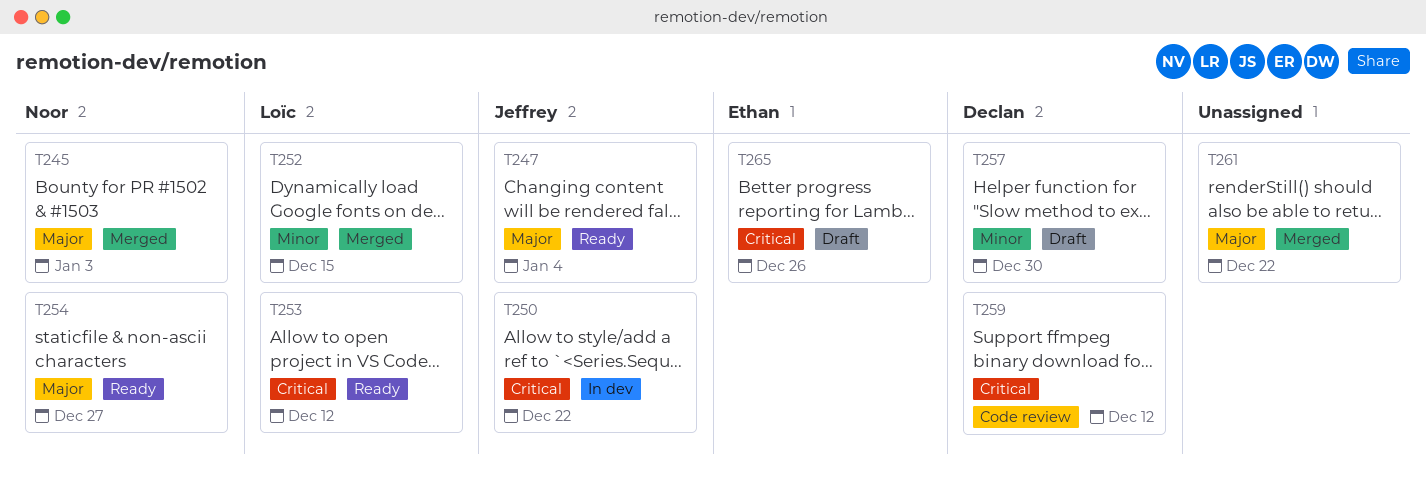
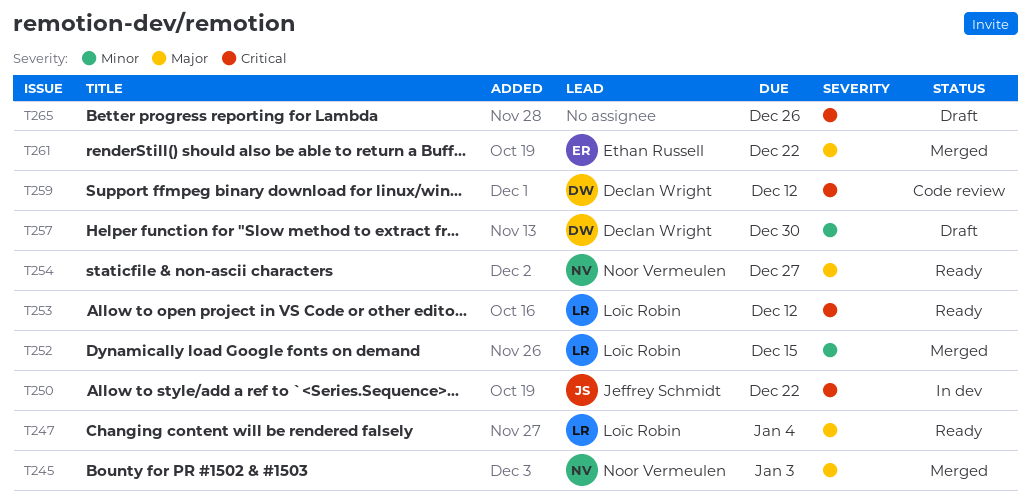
T247, owner: Jeffrey Schmidt -> Loïc Robin
T261, owner: none -> Ethan Russell
T265, owner: Ethan Russell -> none

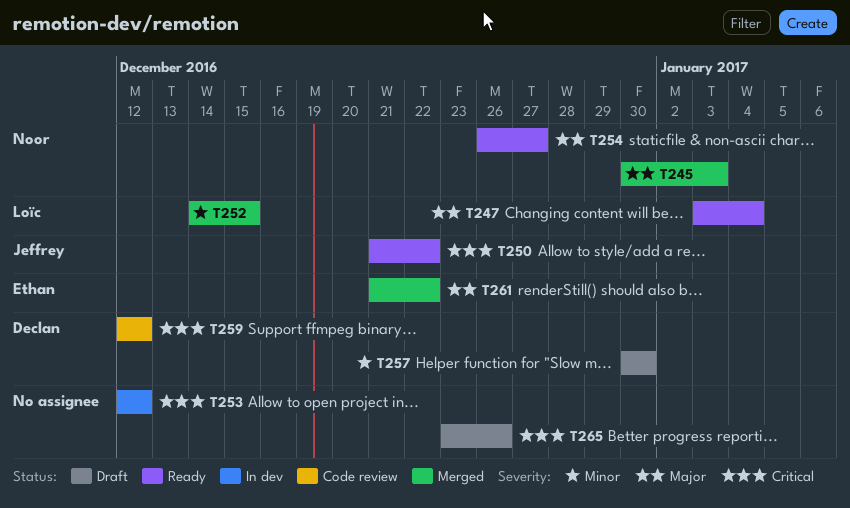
T250, status: In dev -> Ready
T253, status: Ready -> In dev
T253, owner: Loïc Robin -> none

